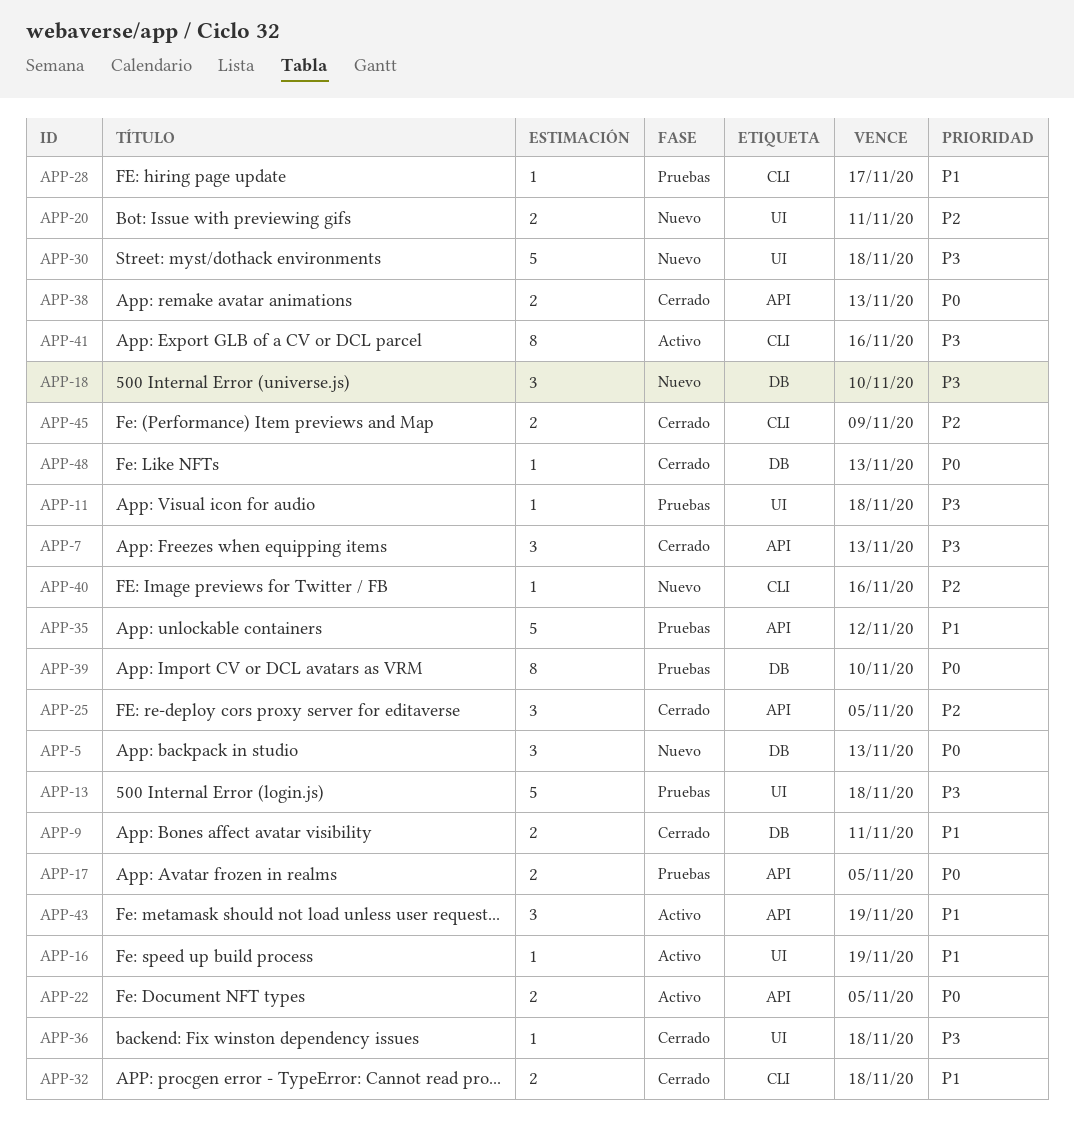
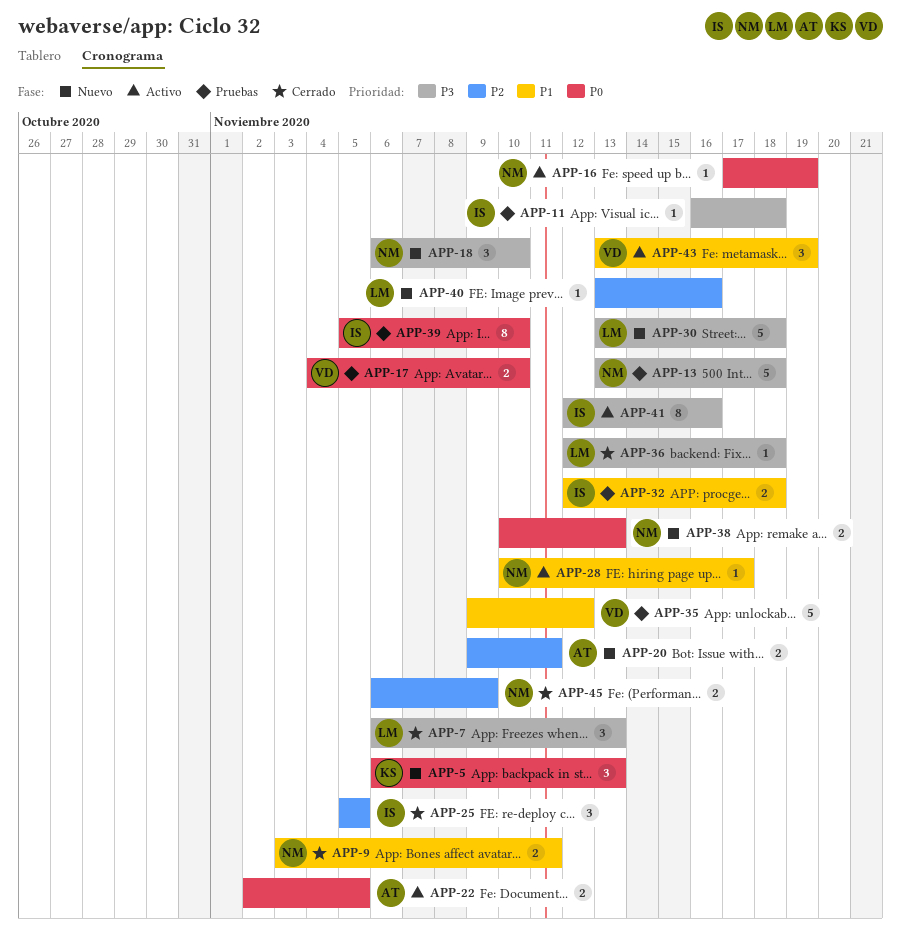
APP-16, priority: P1 -> P0
APP-17, due: Nov 5 -> Nov 10
APP-28, status: Pruebas -> Activo
APP-32, status: Cerrado -> Pruebas
APP-38, status: Cerrado -> Nuevo
APP-48: present -> none

